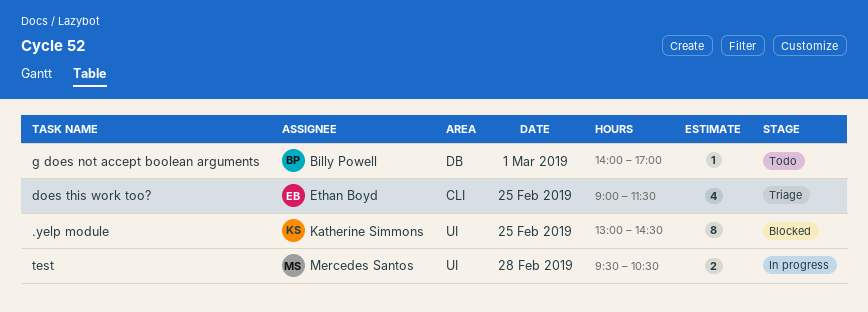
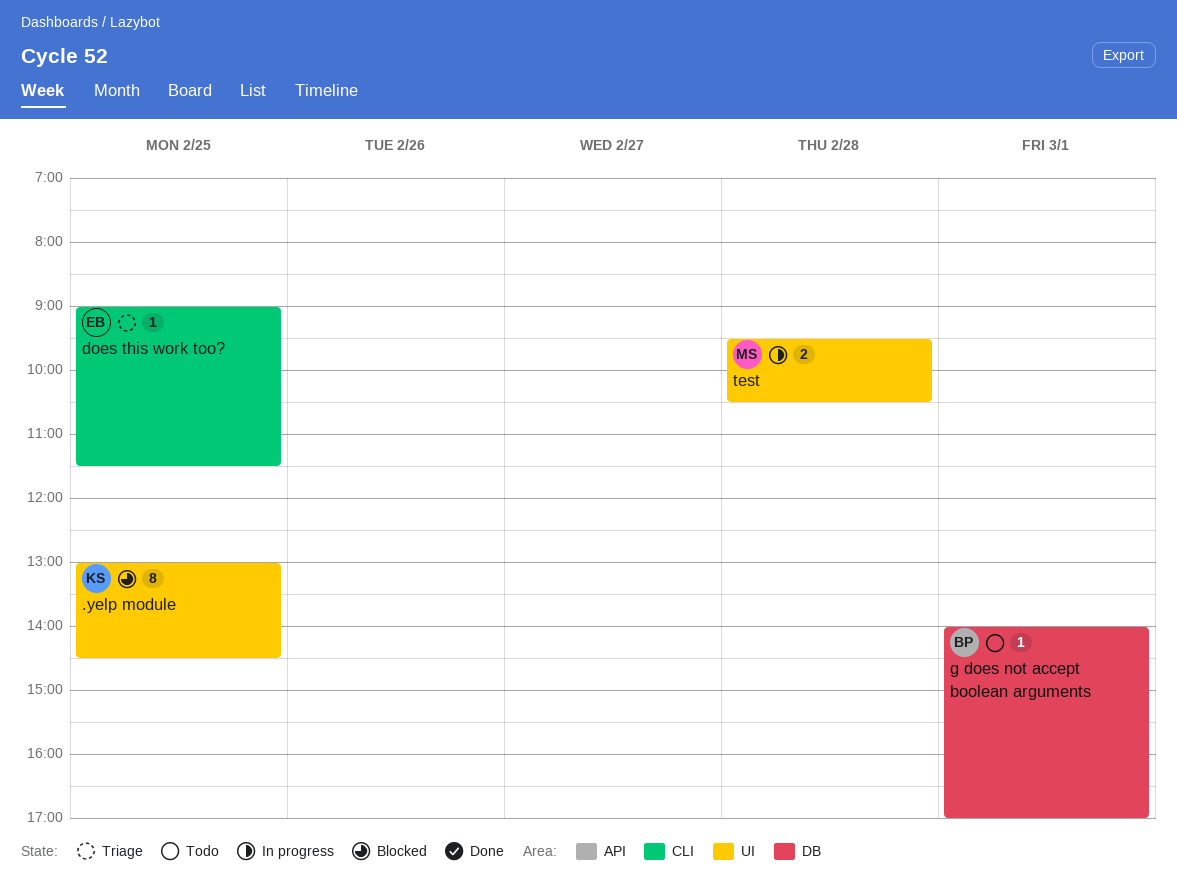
does this work too?, estimate: 4 -> 1

